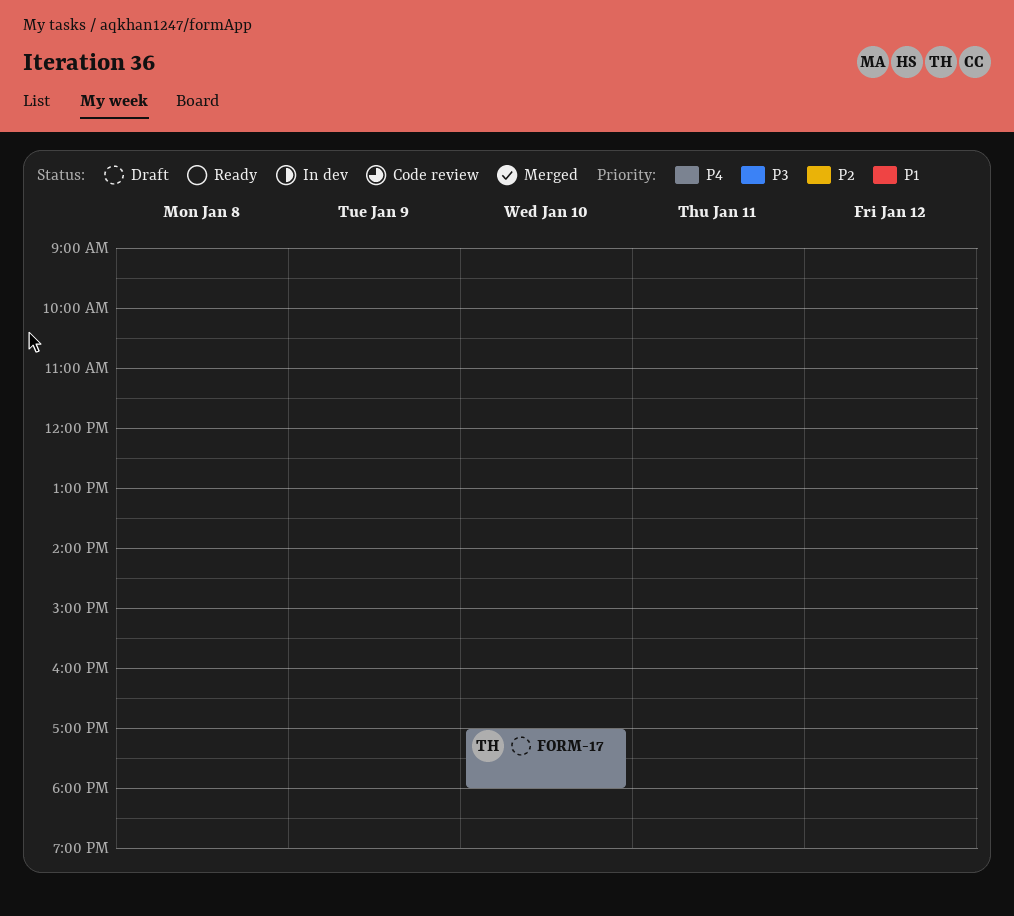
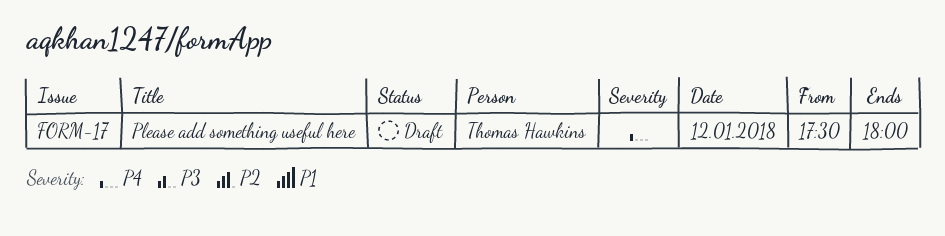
FORM-17, day: Jan 10 -> Jan 12
FORM-17, begins: 17:00 -> 17:30

